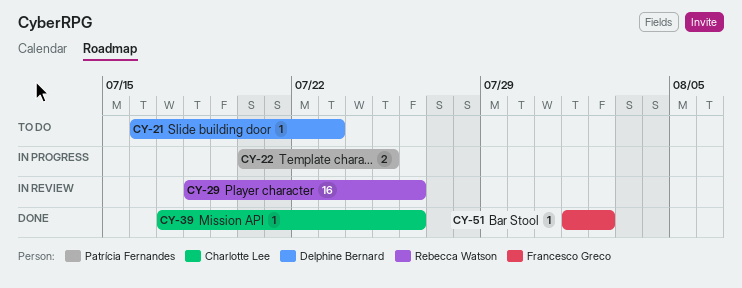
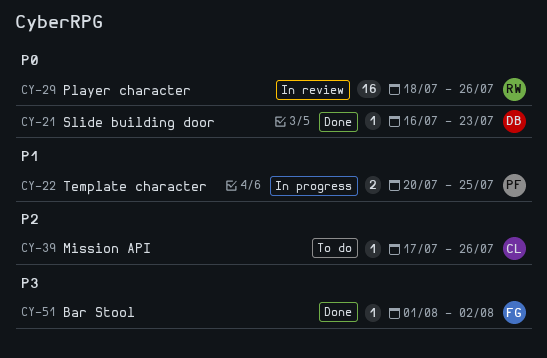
CY-21, status: To do -> Done
CY-39, status: Done -> To do

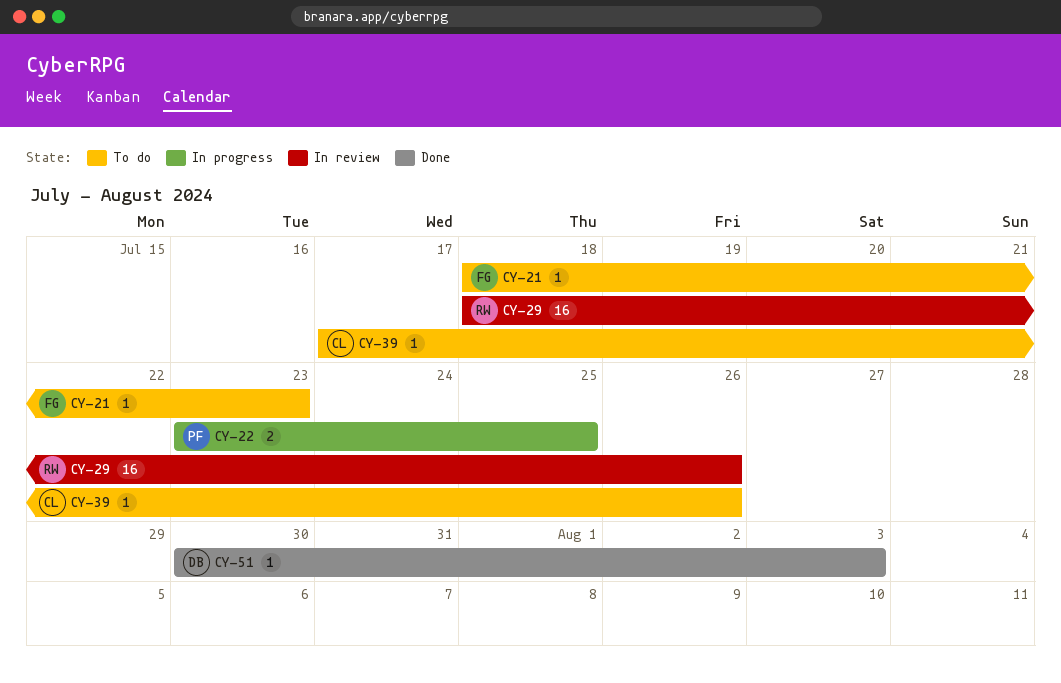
CY-21, status: Done -> To do
CY-21, owner: DB -> FG
CY-21, start: Jul 16 -> Jul 18
CY-22, start: Jul 20 -> Jul 23
CY-51, owner: FG -> DB
CY-51, start: Aug 1 -> Jul 30
CY-51, due: Aug 2 -> Aug 3

